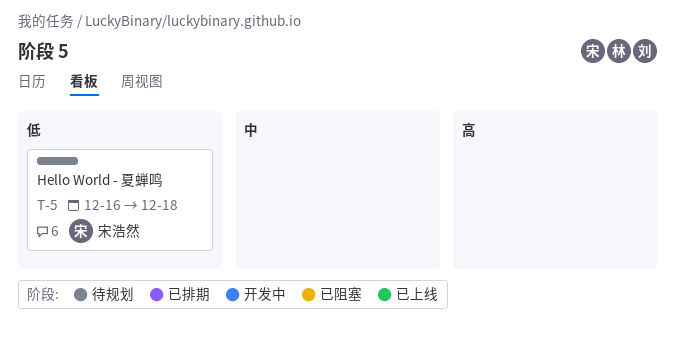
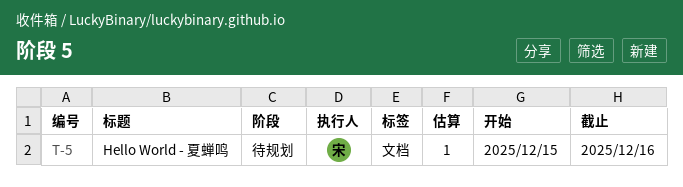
T-5, start: Dec 16 -> Dec 15
T-5, due: Dec 18 -> Dec 16

